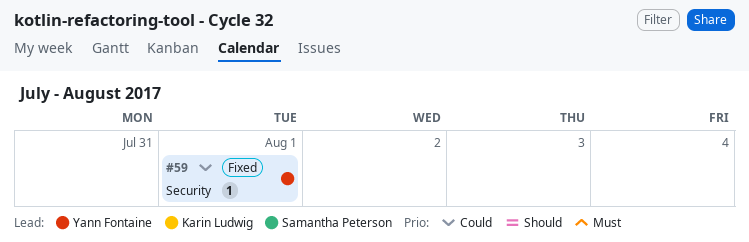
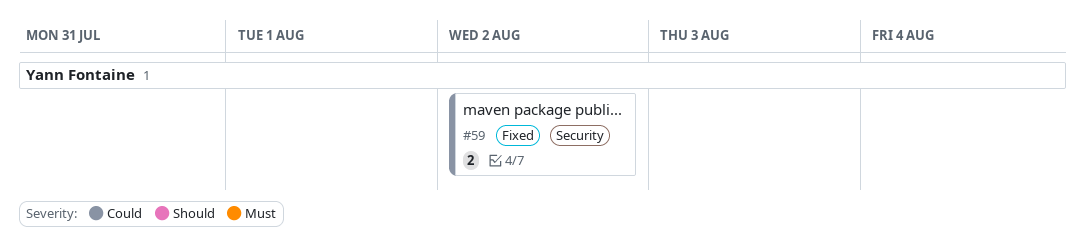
#59, estimate: 1 -> 2
#59, due: Aug 1 -> Aug 2

